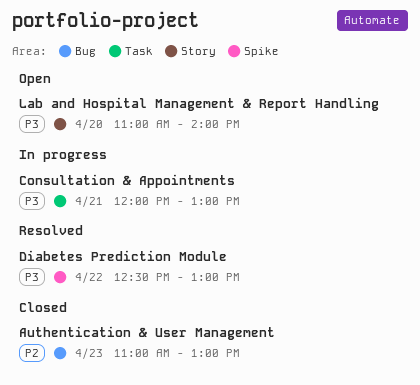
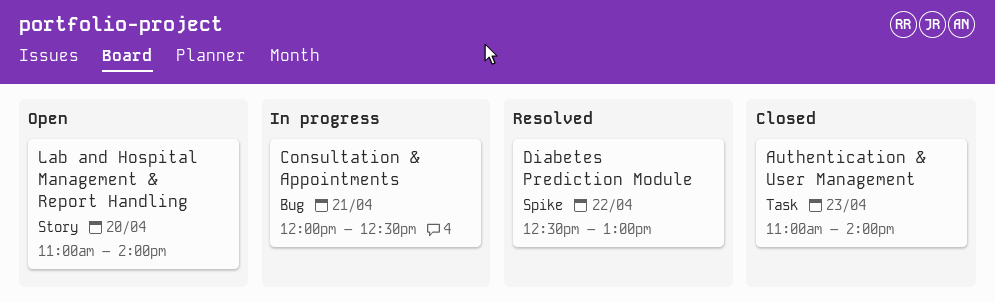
Authentication & User Management, label: Bug -> Task
Authentication & User Management, ends: 13:00 -> 14:00
Consultation & Appointments, label: Task -> Bug
Consultation & Appointments, ends: 13:00 -> 12:30

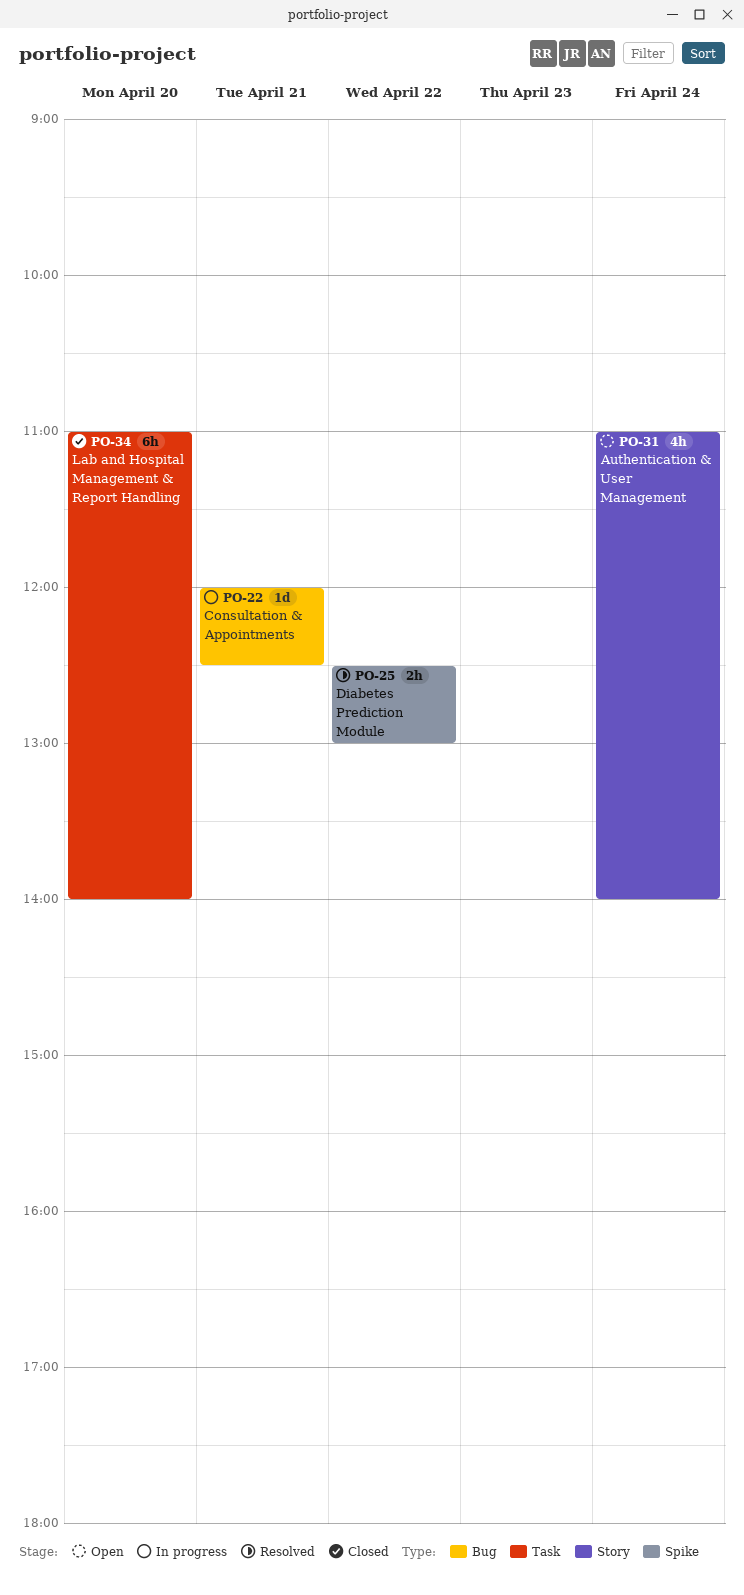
Authentication & User Management, status: Closed -> Open
Authentication & User Management, label: Task -> Story
Authentication & User Management, day: Apr 23 -> Apr 24
Lab and Hospital Management & Report Handling, status: Open -> Closed
Lab and Hospital Management & Report Handling, label: Story -> Task

